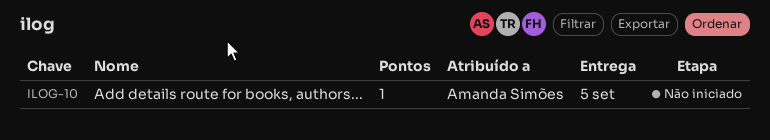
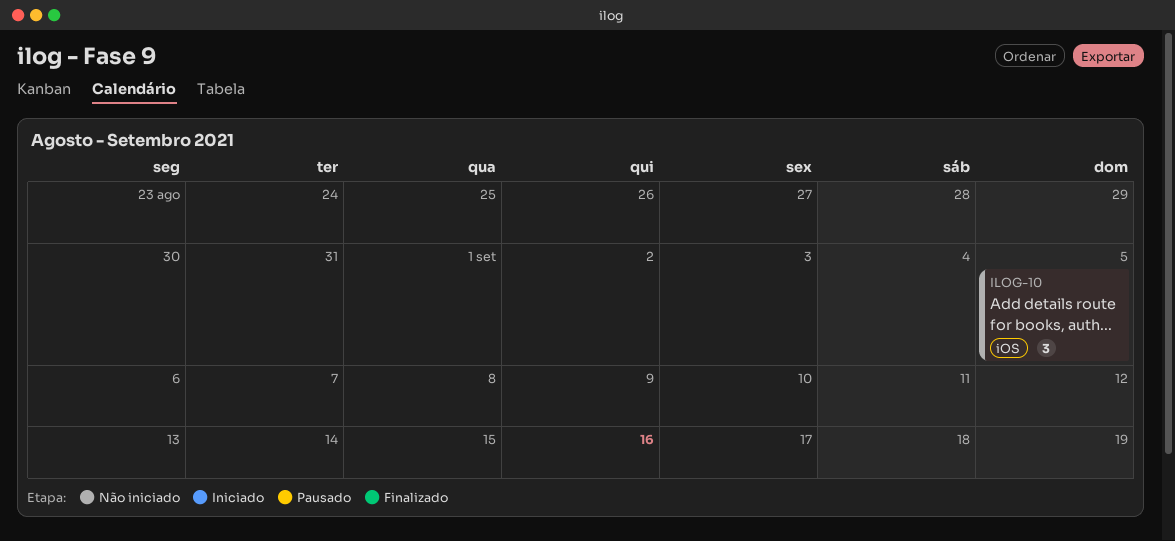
ILOG-10, estimate: 1 -> 3

